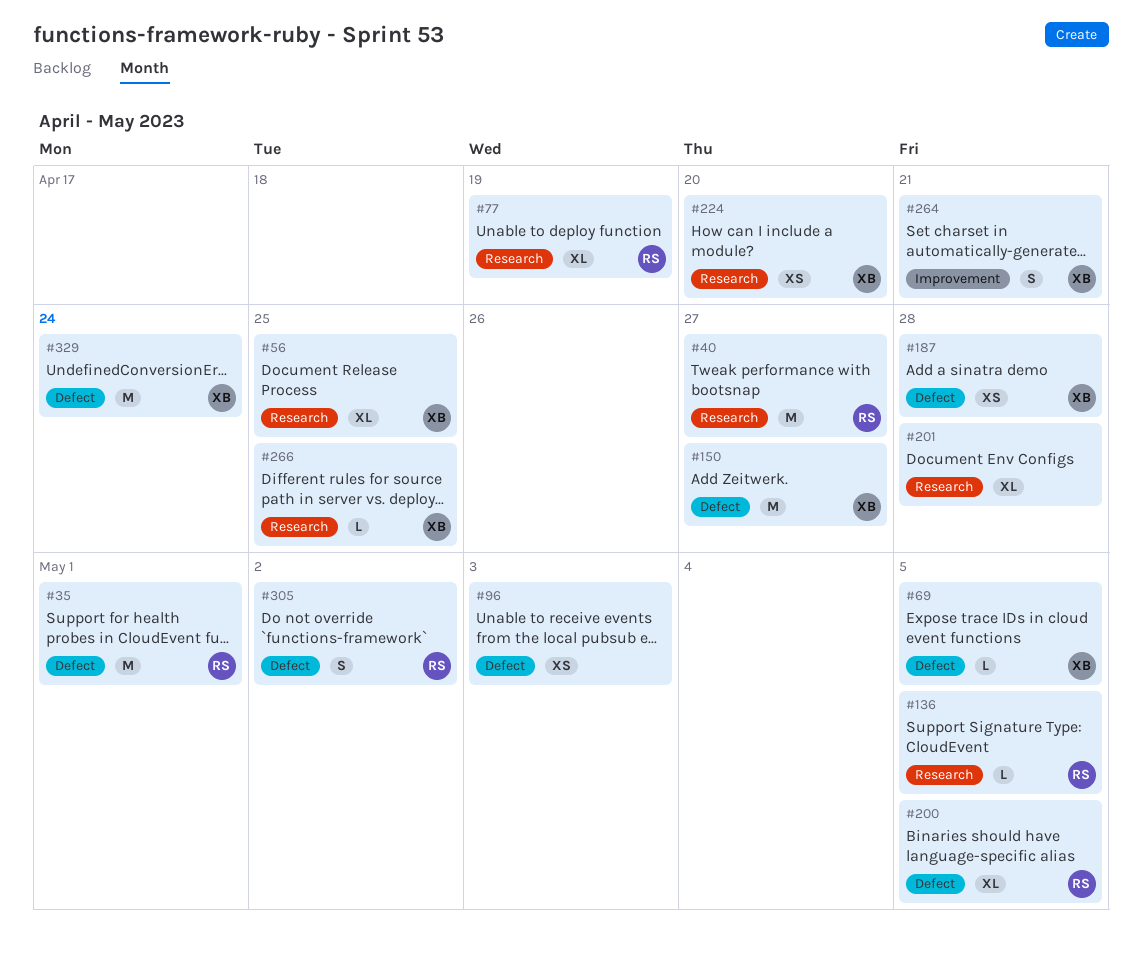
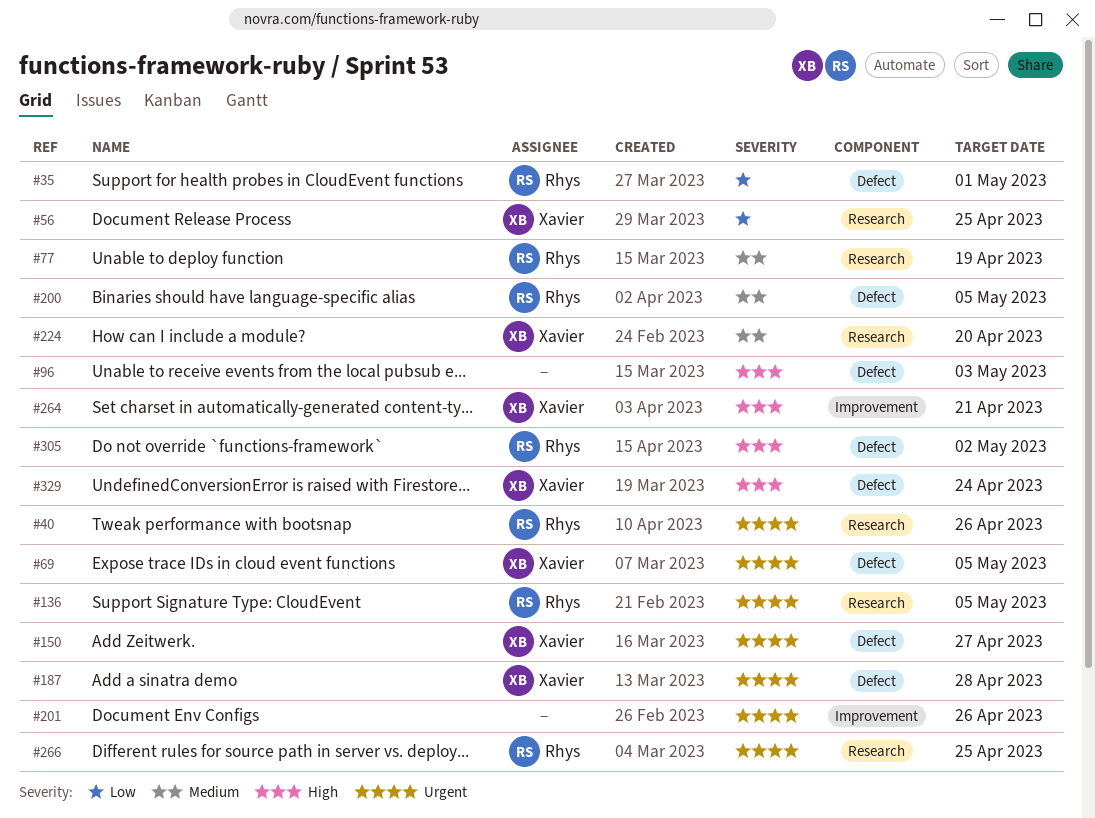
#40, due: Apr 27 -> Apr 26
#201, label: Research -> Improvement
#201, due: Apr 28 -> Apr 26
#266, owner: Xavier -> Rhys

